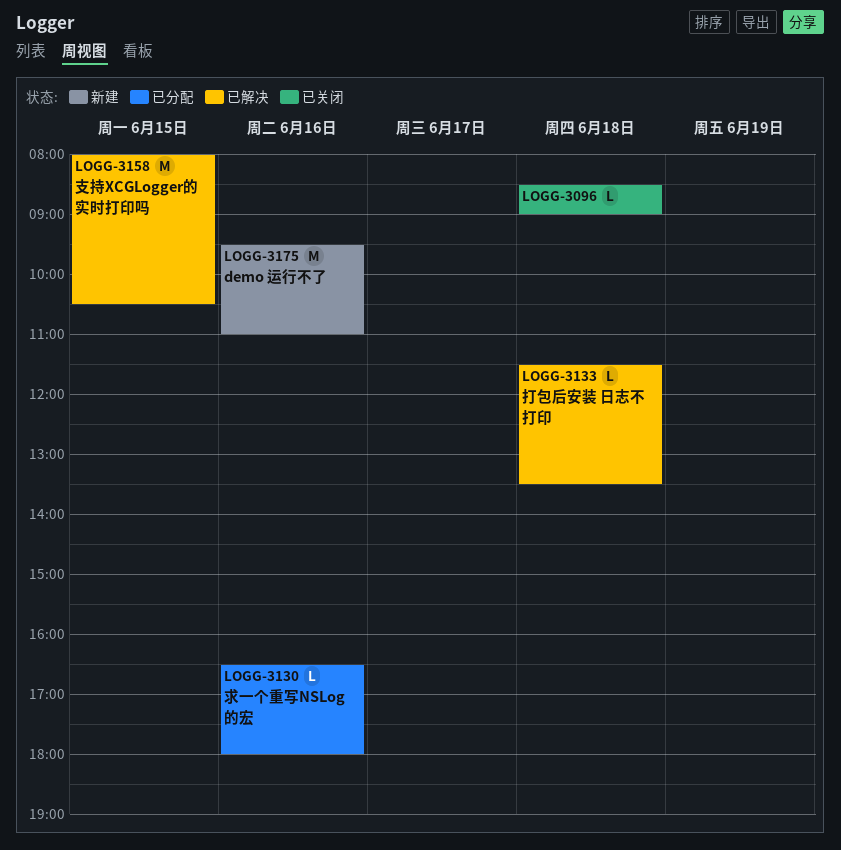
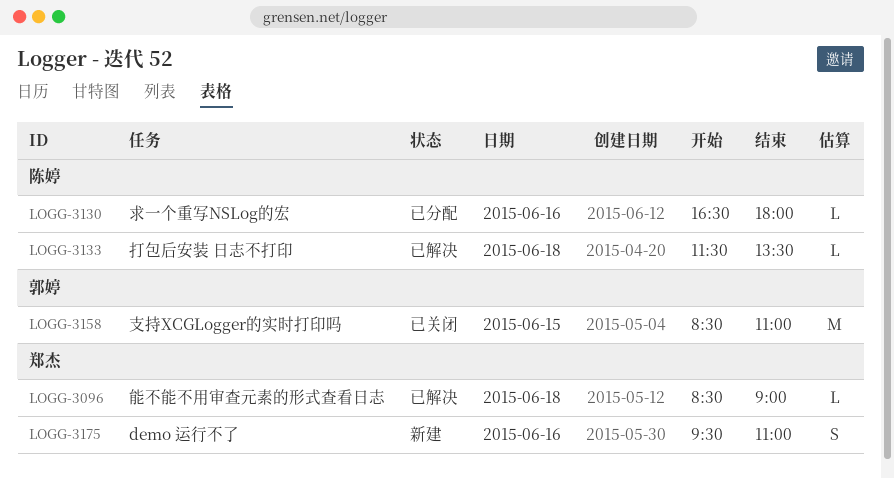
LOGG-3096, status: 已关闭 -> 已解决
LOGG-3158, status: 已解决 -> 已关闭
LOGG-3158, begins: 08:00 -> 08:30
LOGG-3158, ends: 10:30 -> 11:00
LOGG-3175, estimate: M -> S

